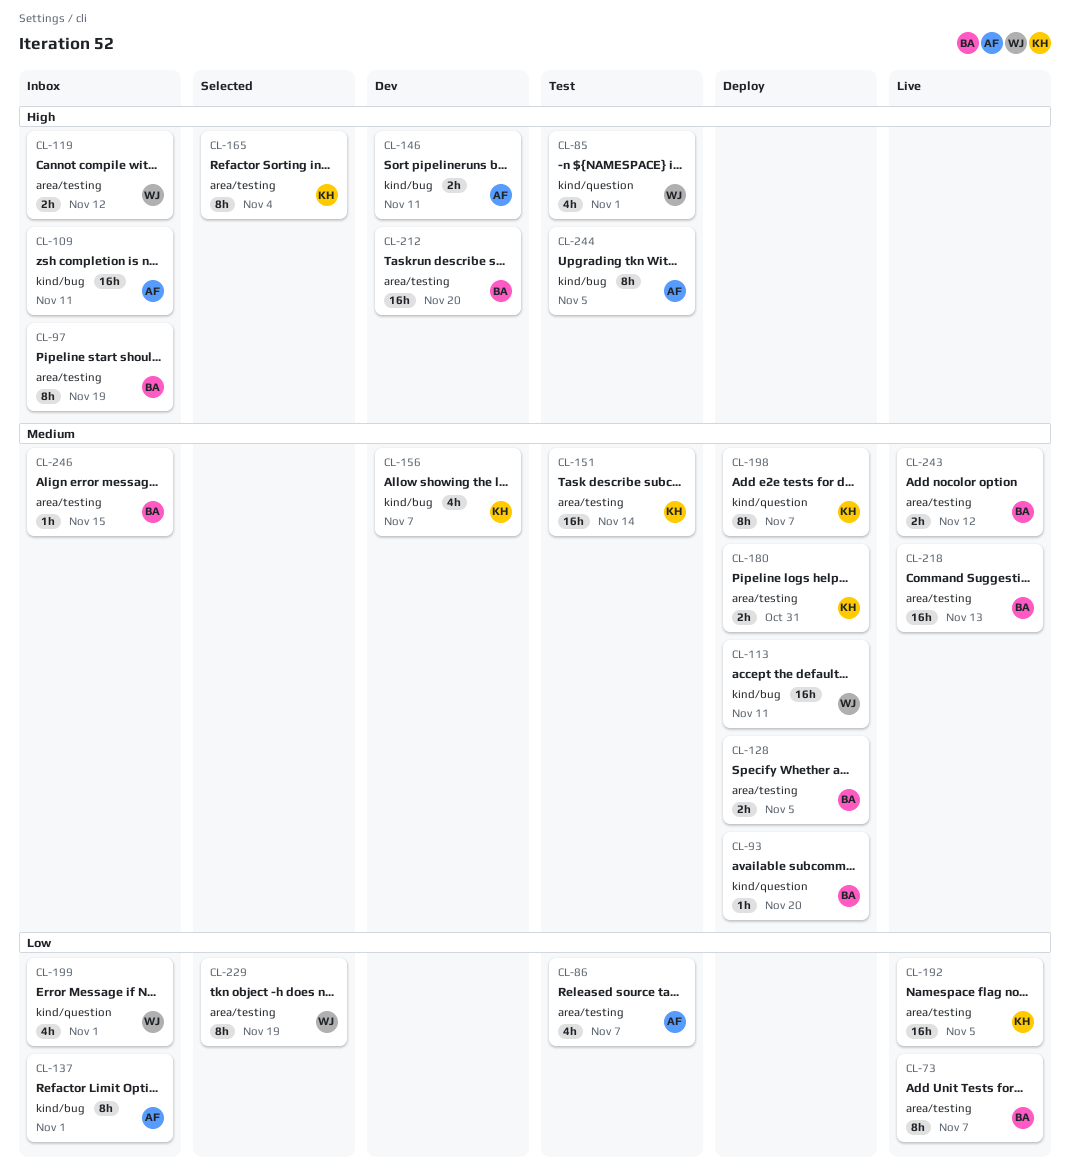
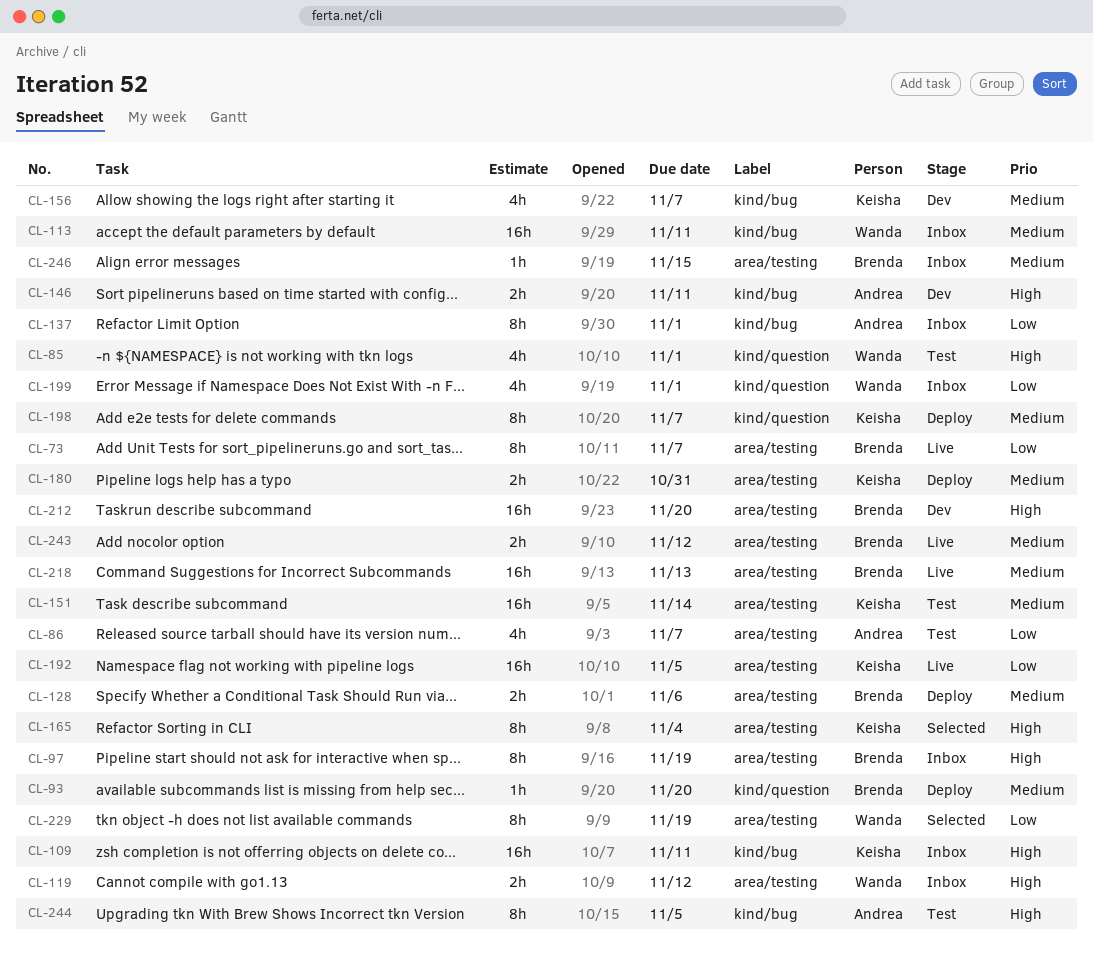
CL-109, owner: Andrea -> Keisha
CL-113, status: Deploy -> Inbox
CL-128, due: Nov 5 -> Nov 6

